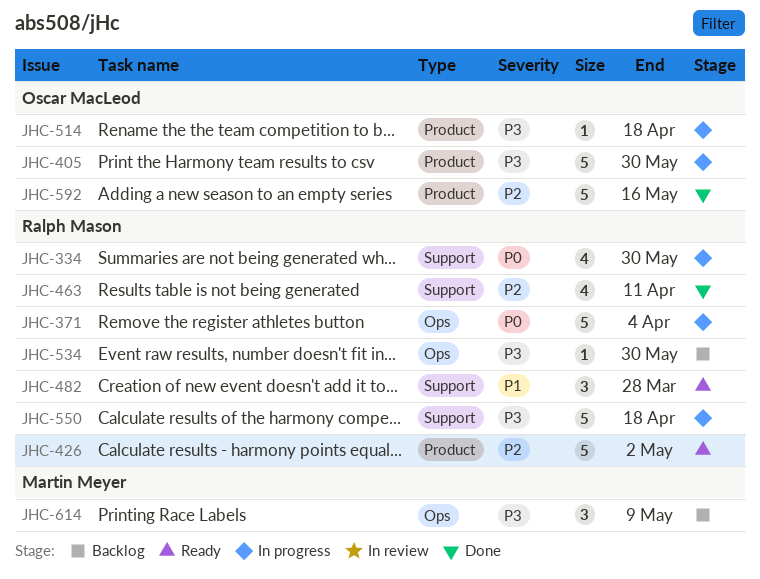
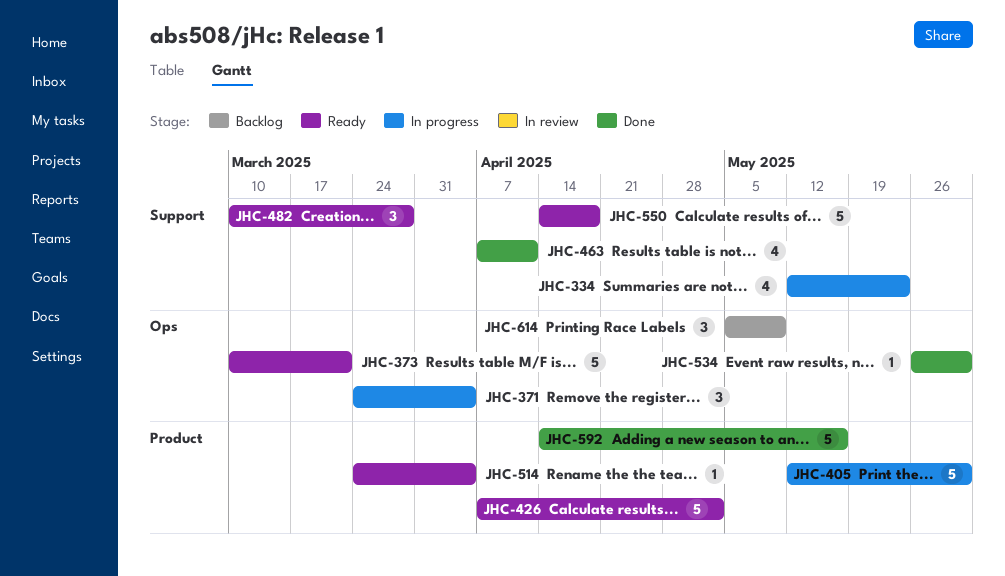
JHC-334, due: May 30 -> May 23
JHC-371, estimate: 5 -> 3
JHC-373: none -> present
JHC-514, status: In progress -> Ready
JHC-514, due: Apr 18 -> Apr 4
JHC-534, status: Backlog -> Done
JHC-550, status: In progress -> Ready

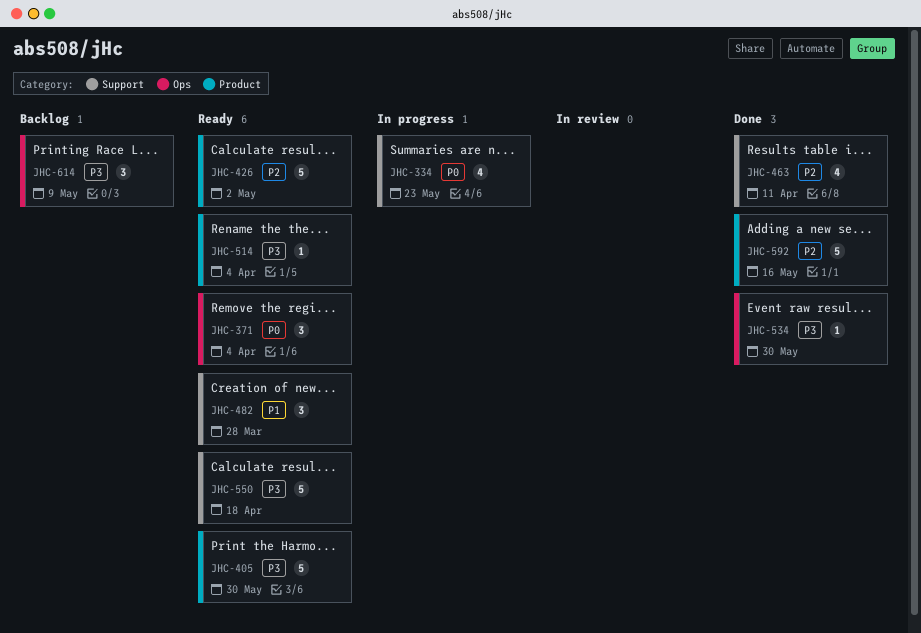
JHC-371, status: In progress -> Ready
JHC-373: present -> none
JHC-405, status: In progress -> Ready

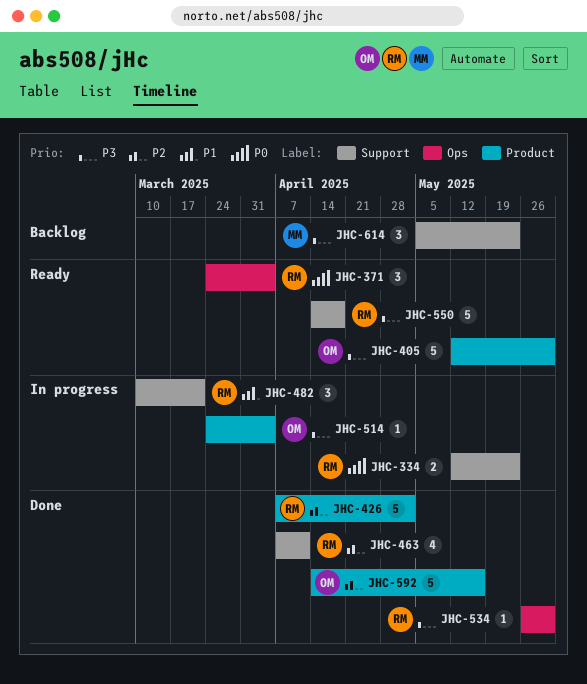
JHC-334, estimate: 4 -> 2
JHC-426, status: Ready -> Done
JHC-482, status: Ready -> In progress
JHC-482, due: Mar 28 -> Mar 21
JHC-514, status: Ready -> In progress
JHC-614, label: Ops -> Support
JHC-614, due: May 9 -> May 23

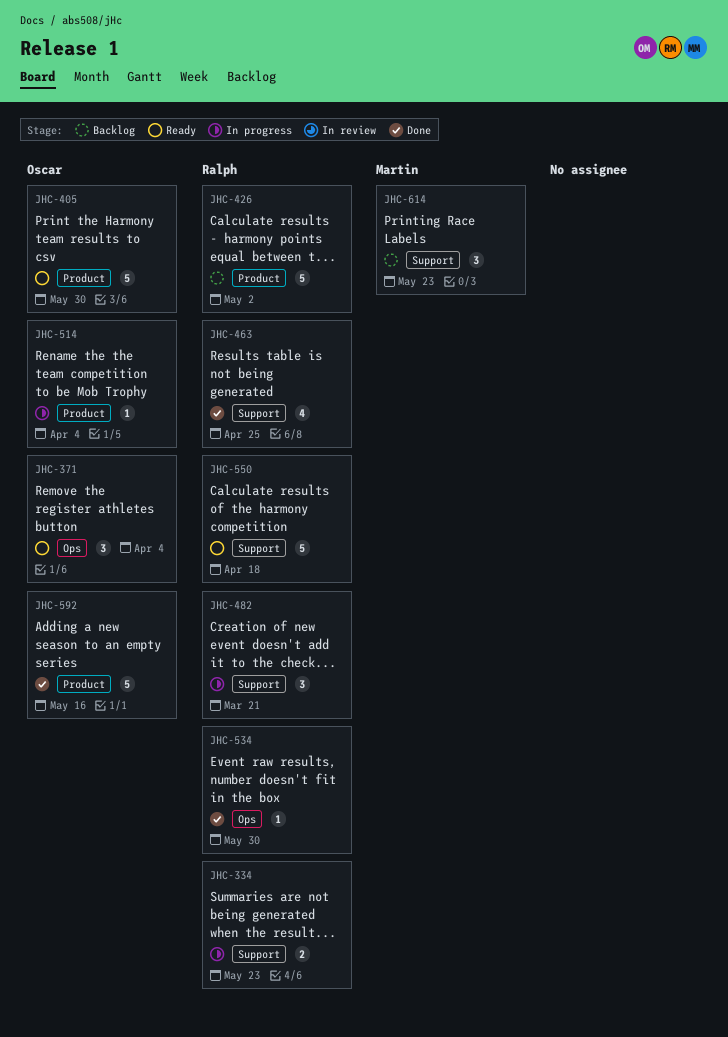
JHC-371, owner: Ralph -> Oscar
JHC-426, status: Done -> Backlog
JHC-463, due: Apr 11 -> Apr 25

